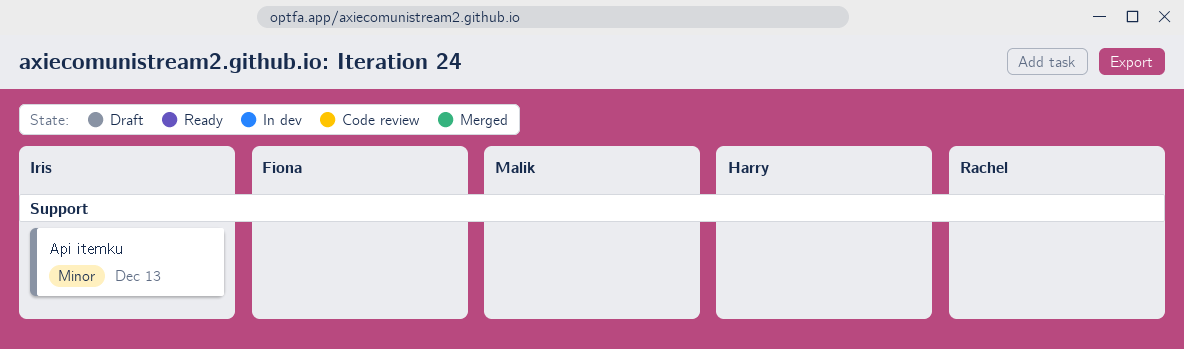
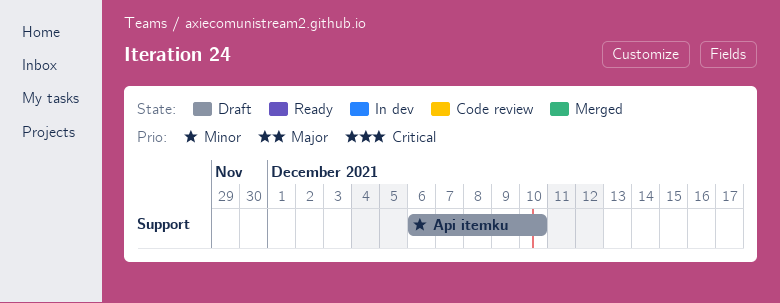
Api itemku, due: Dec 13 -> Dec 10

